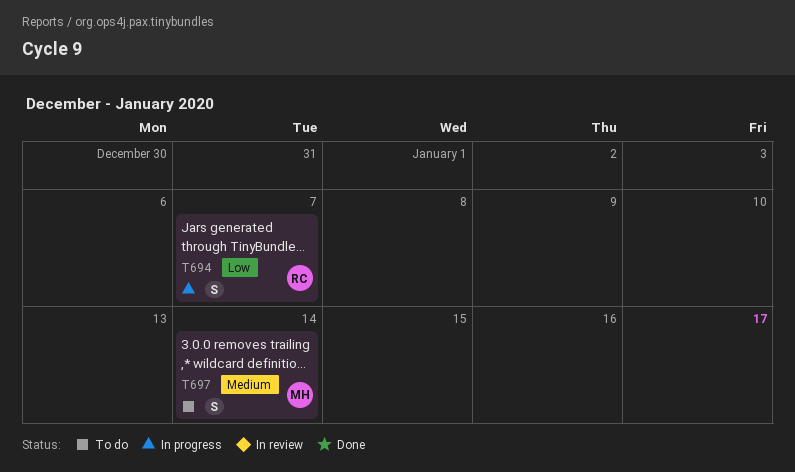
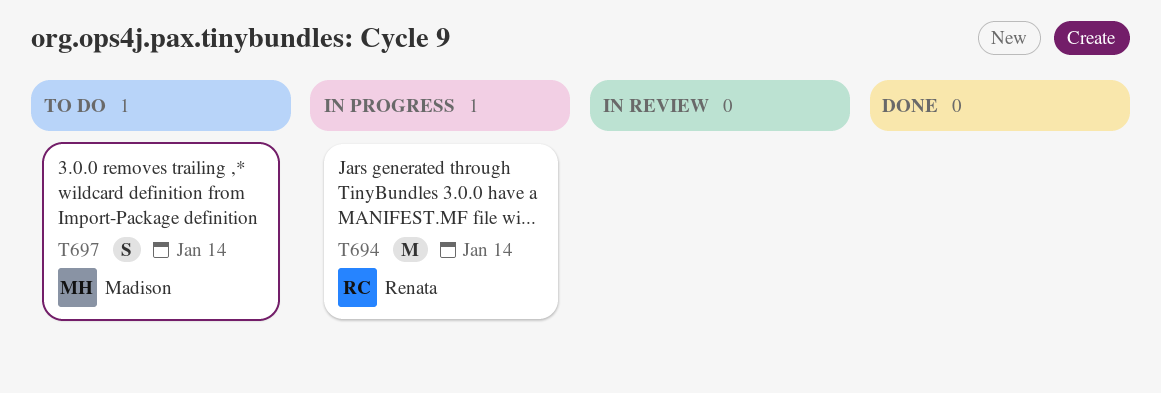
T694, estimate: S -> M
T694, due: Jan 7 -> Jan 14

